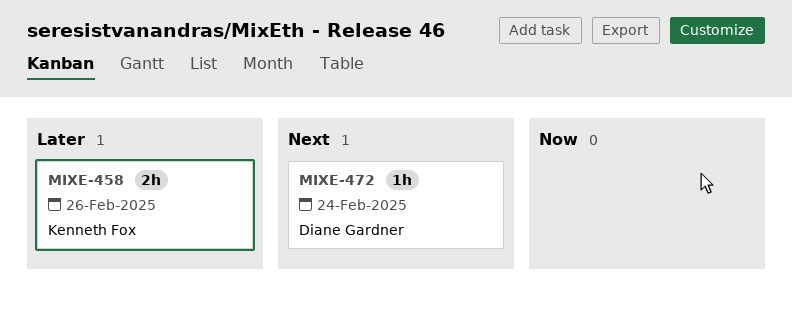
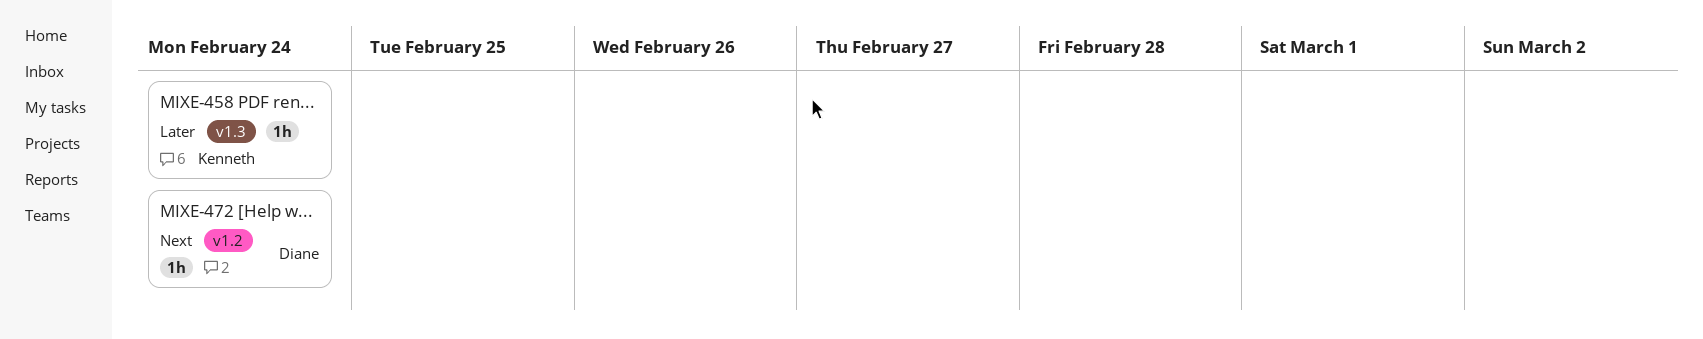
MIXE-458, estimate: 2h -> 1h
MIXE-458, due: Feb 26 -> Feb 24

